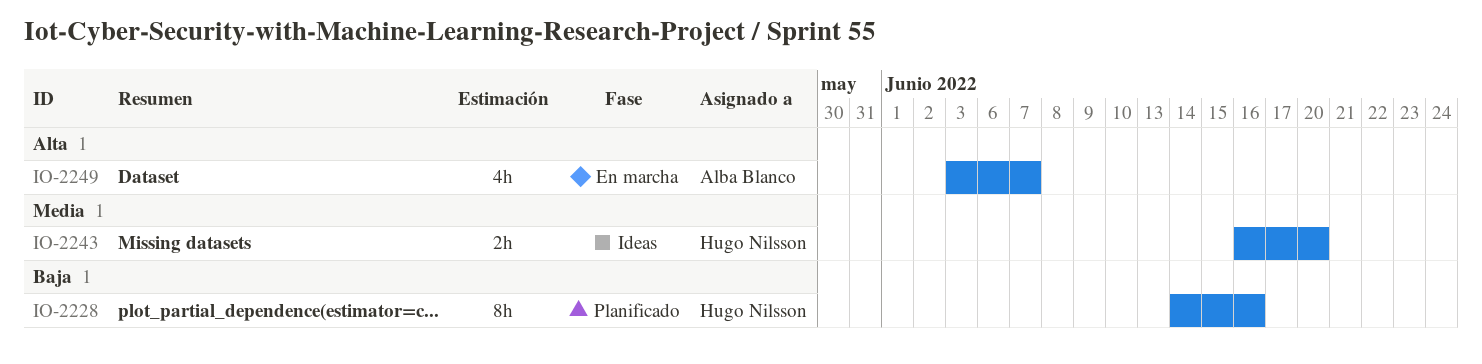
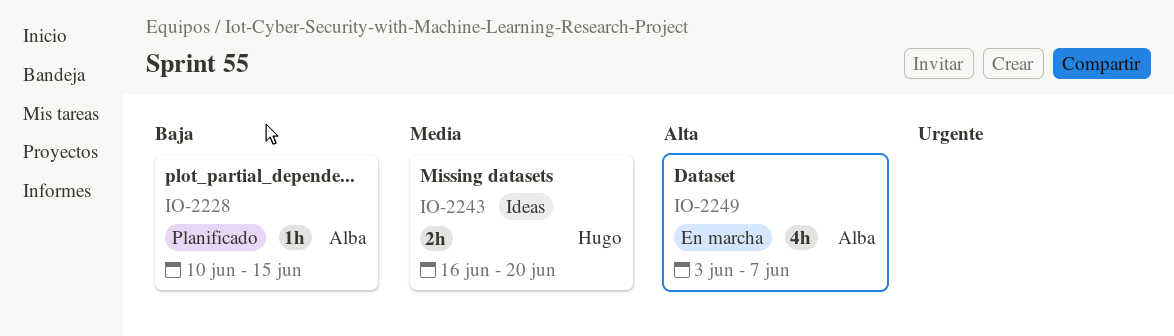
IO-2228, owner: Hugo Nilsson -> Alba Blanco
IO-2228, estimate: 8h -> 1h
IO-2228, start: Jun 14 -> Jun 10
IO-2228, due: Jun 16 -> Jun 15

